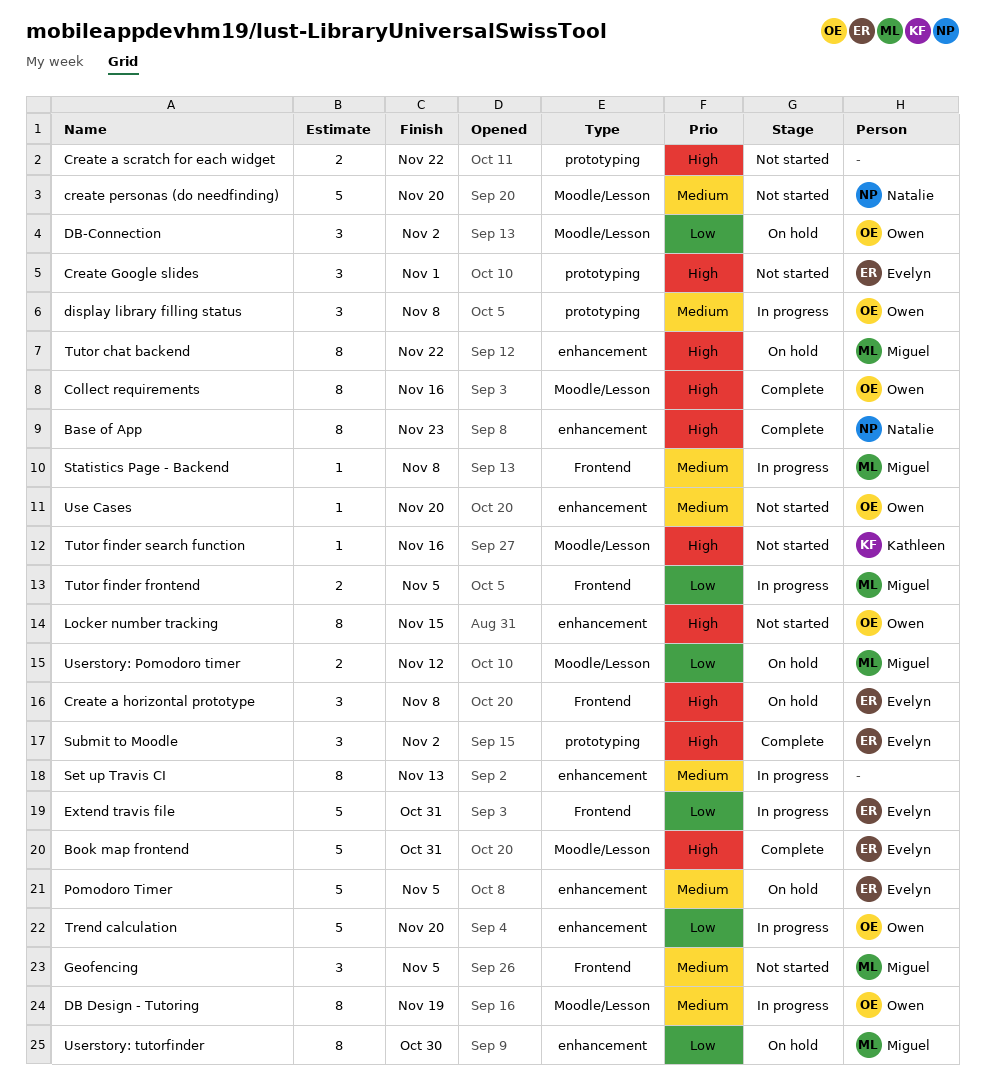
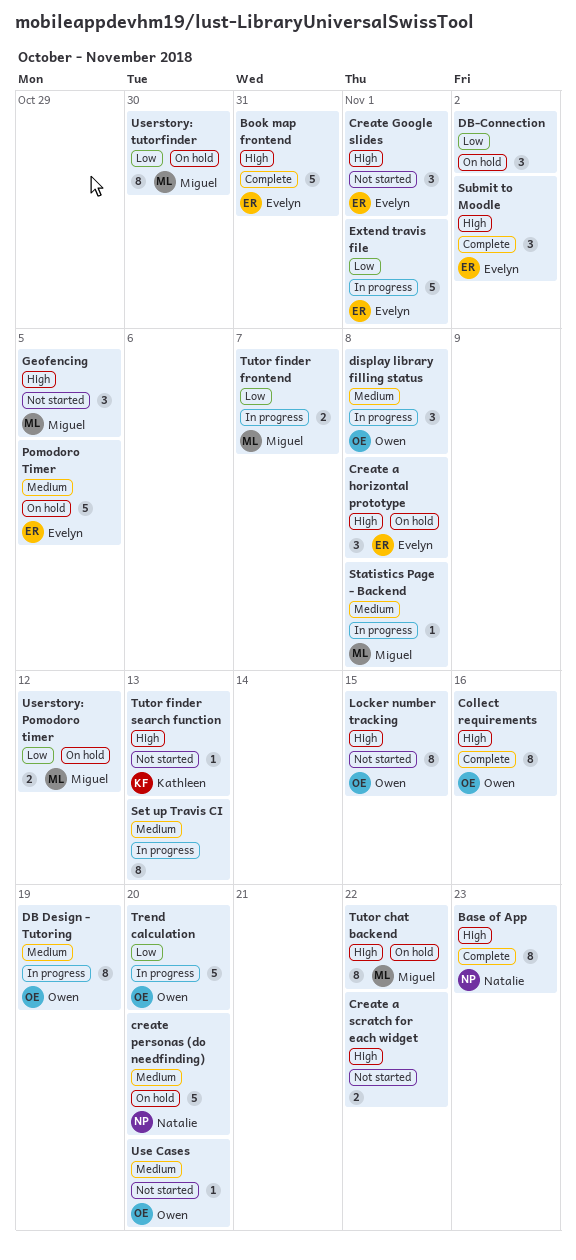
create personas (do needfinding), status: Not started -> On hold
DB-Connection, owner: Owen -> none
Extend travis file, due: Oct 31 -> Nov 1
Geofencing, priority: Medium -> High
Tutor finder frontend, due: Nov 5 -> Nov 7
Tutor finder search function, due: Nov 16 -> Nov 13

